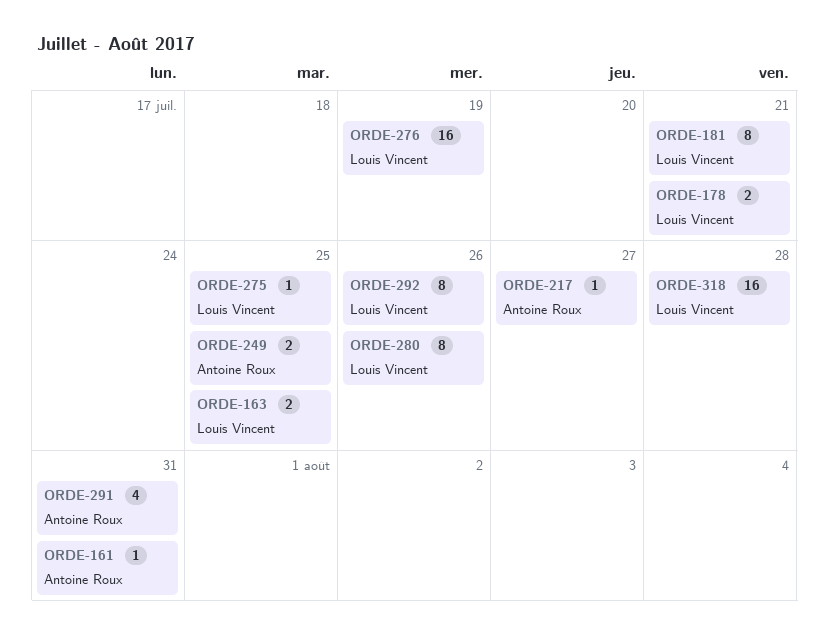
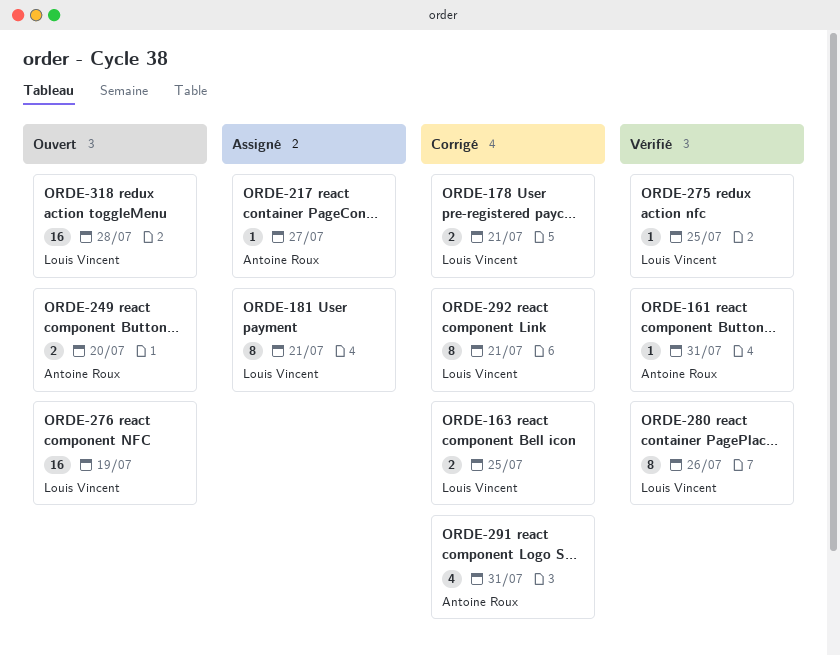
ORDE-249, due: Jul 25 -> Jul 20
ORDE-292, due: Jul 26 -> Jul 21

